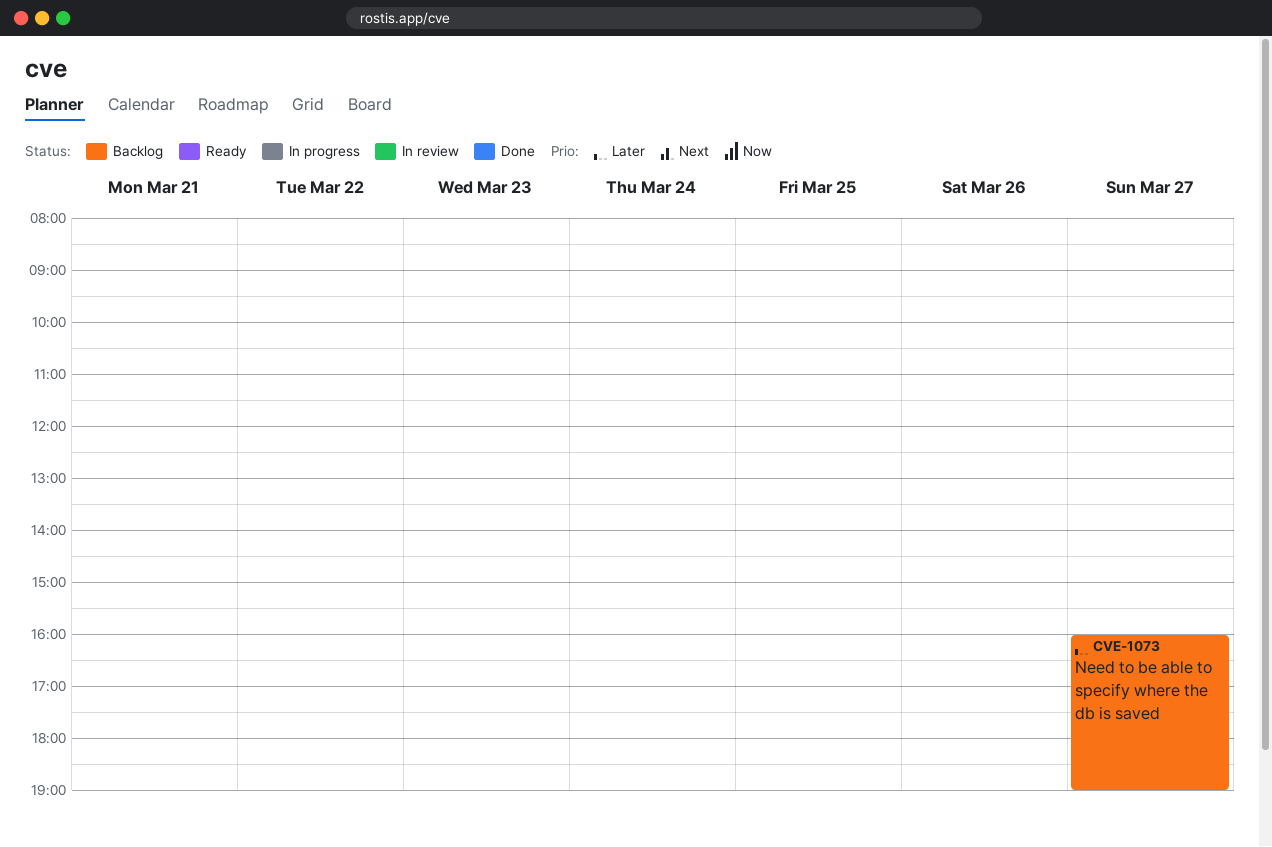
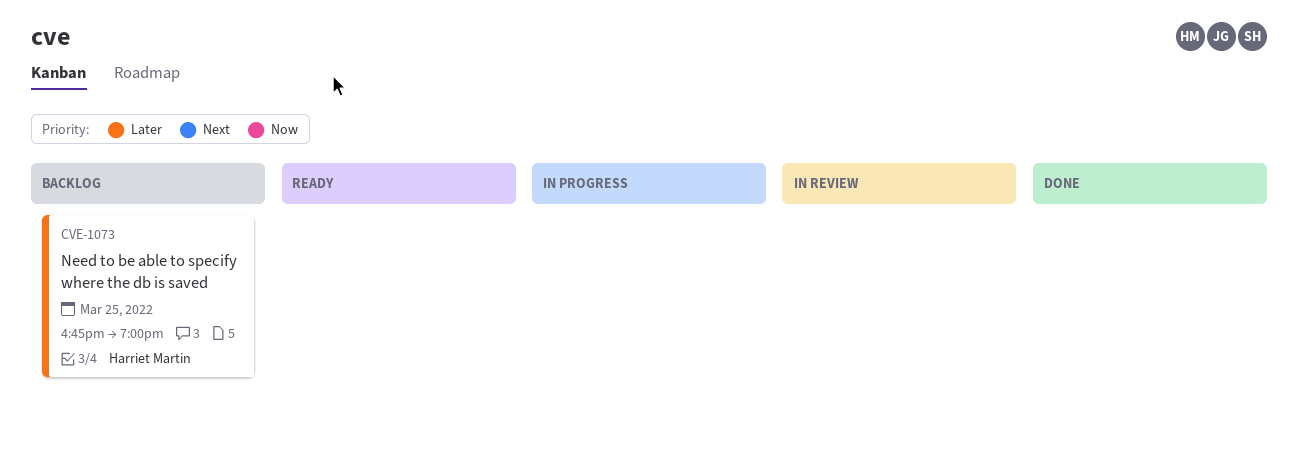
CVE-1073, day: Mar 27 -> Mar 25
CVE-1073, begins: 16:00 -> 16:45

